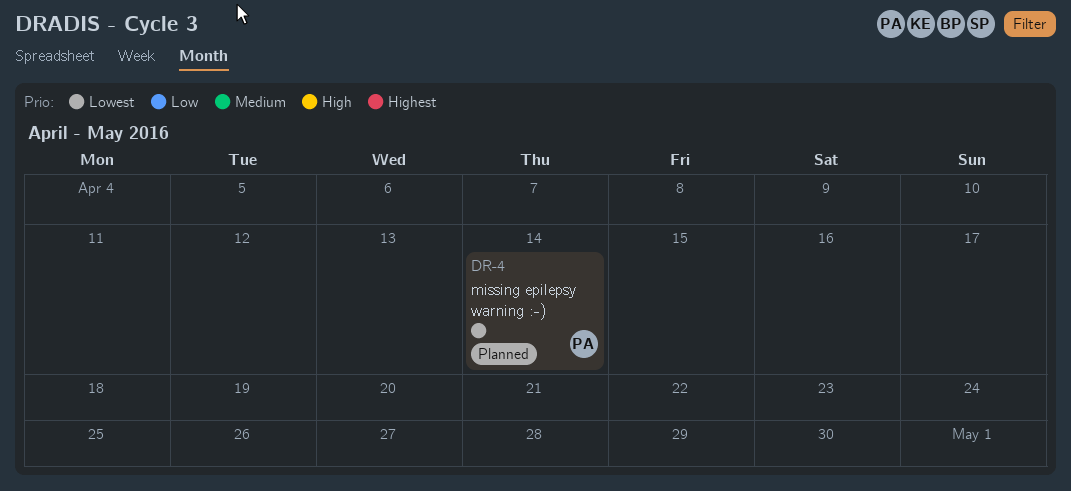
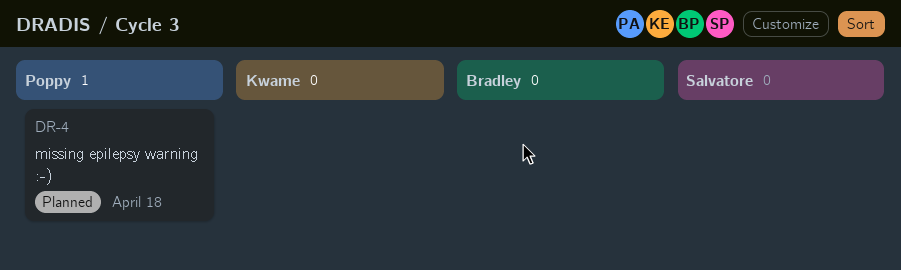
DR-4, due: Apr 14 -> Apr 18

